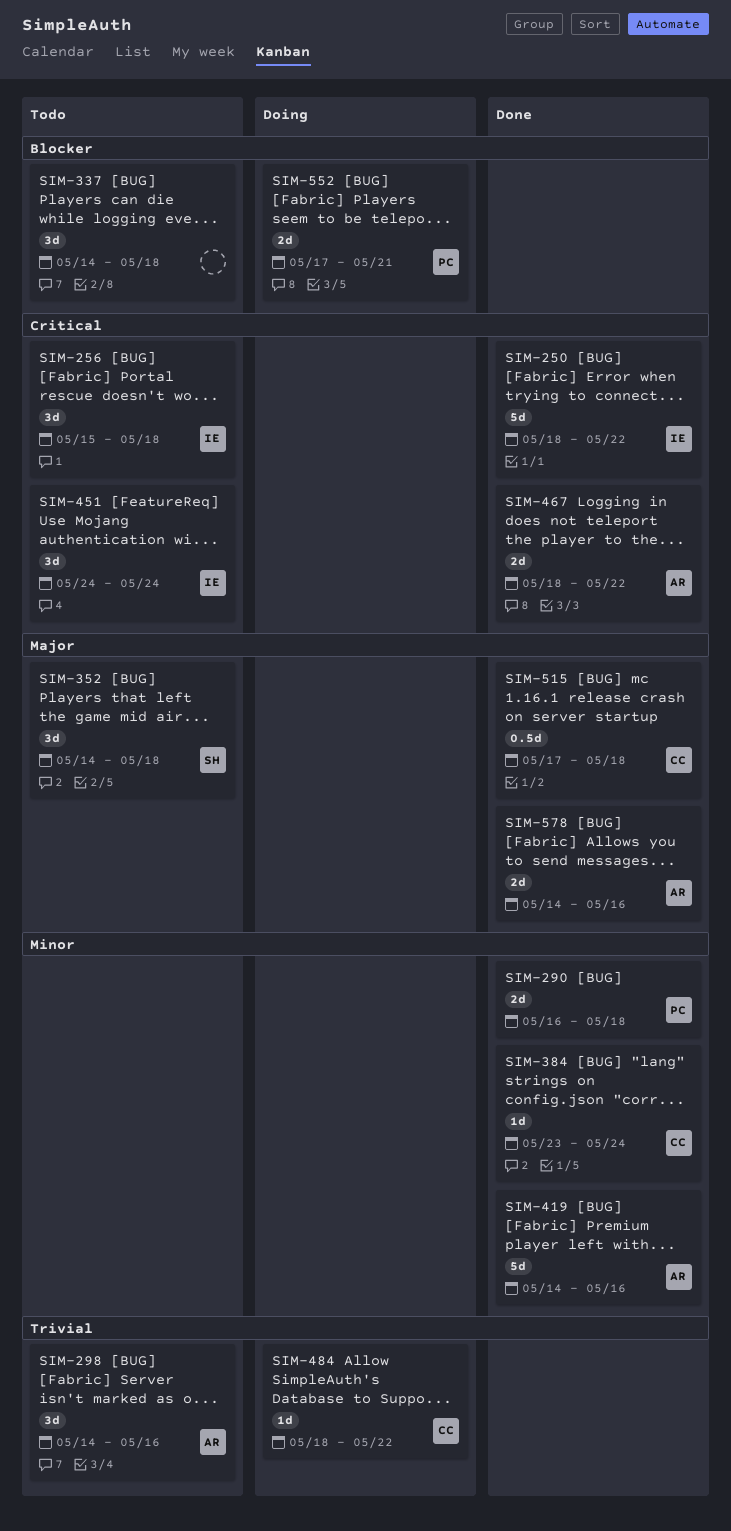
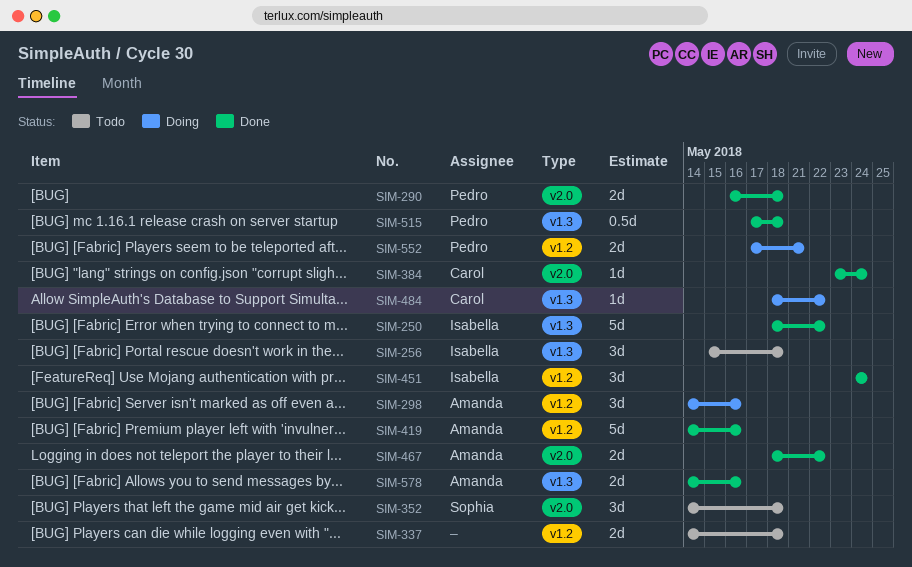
SIM-298, status: Todo -> Doing
SIM-337, estimate: 3d -> 2d
SIM-451, status: Todo -> Done
SIM-515, owner: Carol -> Pedro

